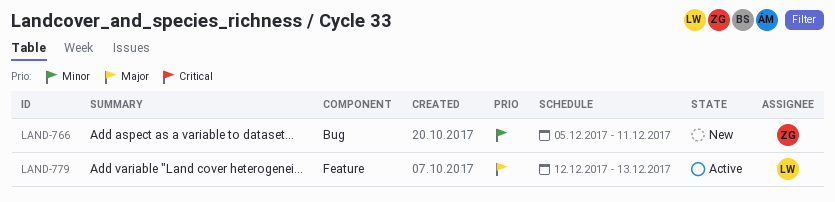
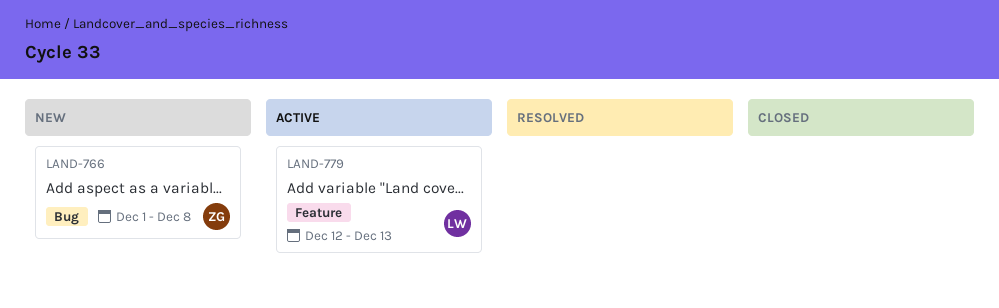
LAND-766, start: Dec 5 -> Dec 1
LAND-766, due: Dec 11 -> Dec 8

